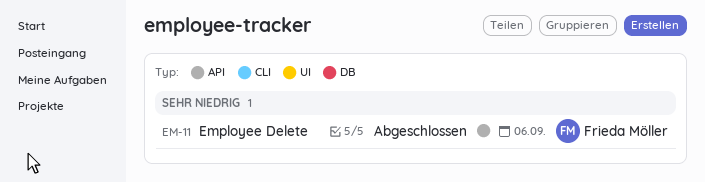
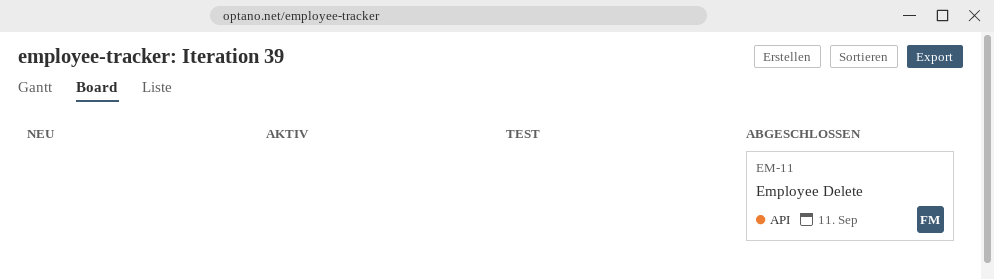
EM-11, due: Sep 6 -> Sep 11

